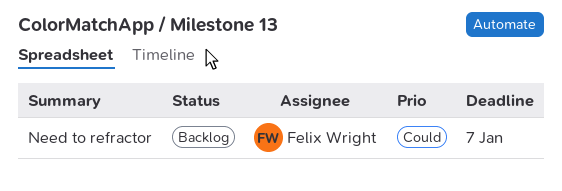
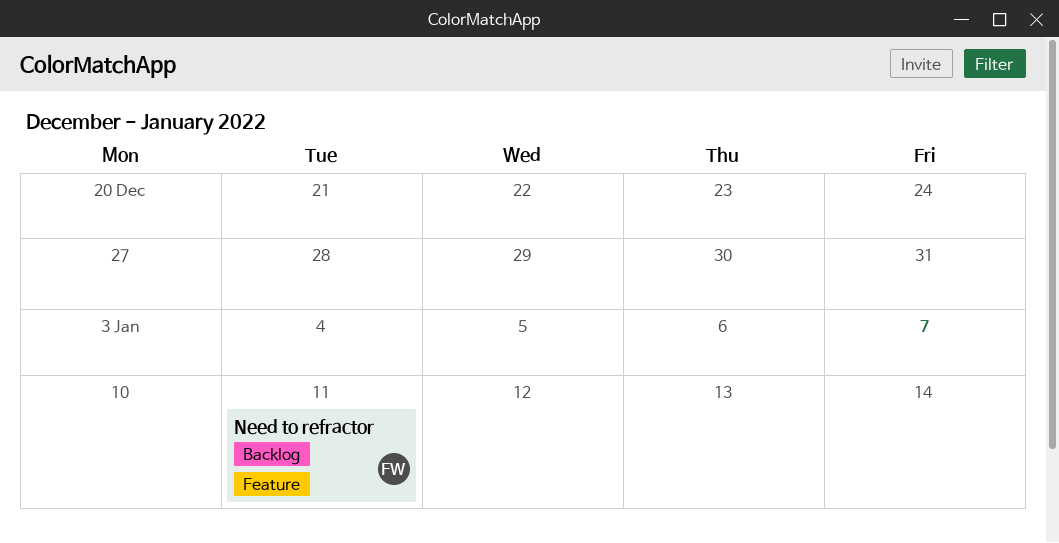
Need to refractor, due: Jan 7 -> Jan 11

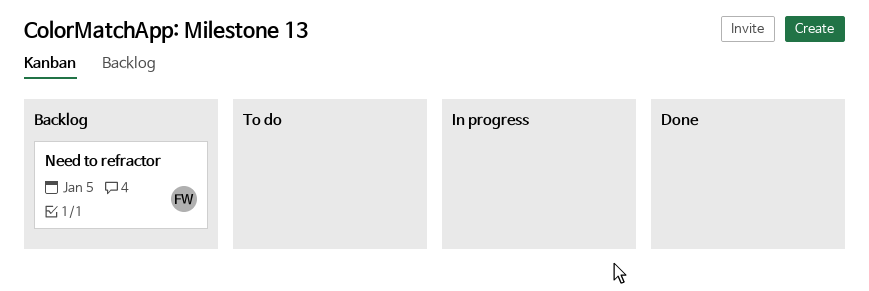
Need to refractor, due: Jan 11 -> Jan 5

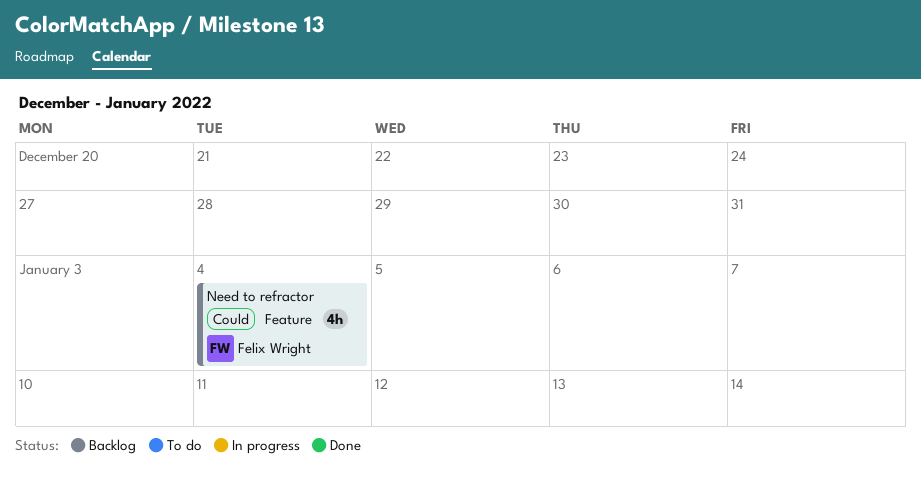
Need to refractor, due: Jan 5 -> Jan 4

